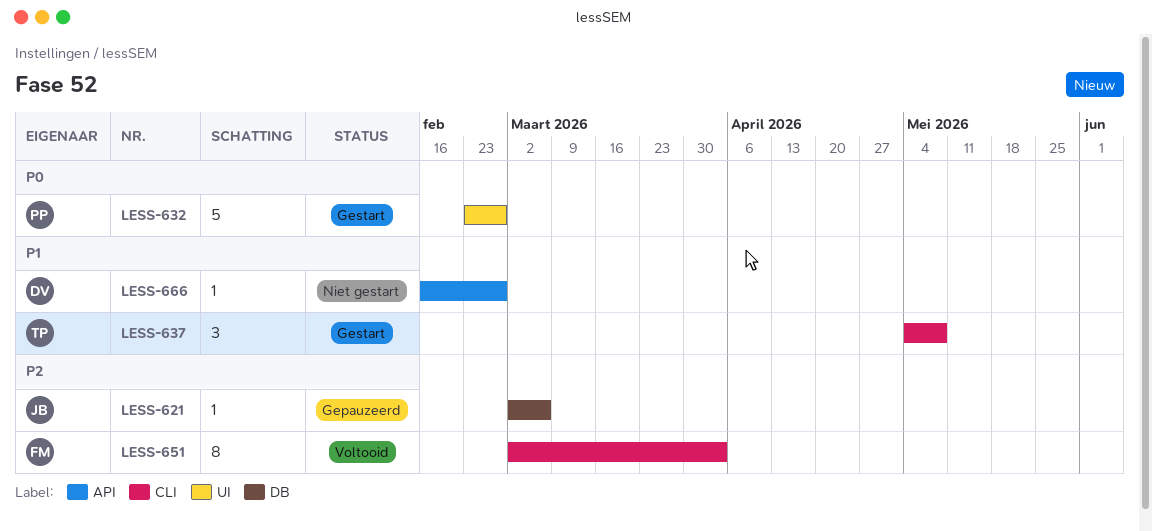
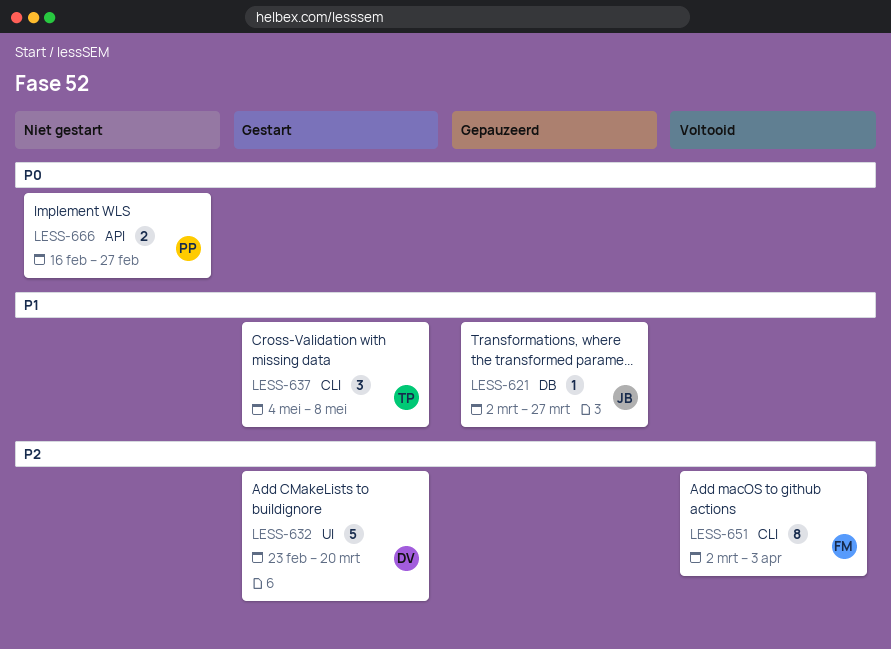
LESS-621, priority: P2 -> P1
LESS-621, due: Mar 6 -> Mar 27
LESS-632, owner: PP -> DV
LESS-632, priority: P0 -> P2
LESS-632, due: Feb 27 -> Mar 20
LESS-666, owner: DV -> PP
LESS-666, priority: P1 -> P0
LESS-666, estimate: 1 -> 2

